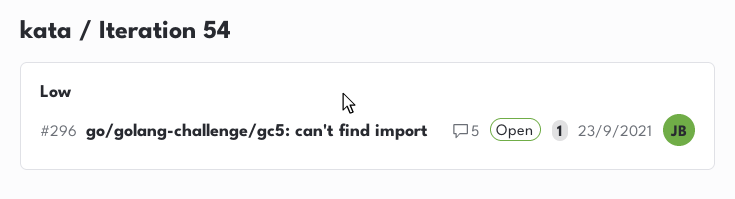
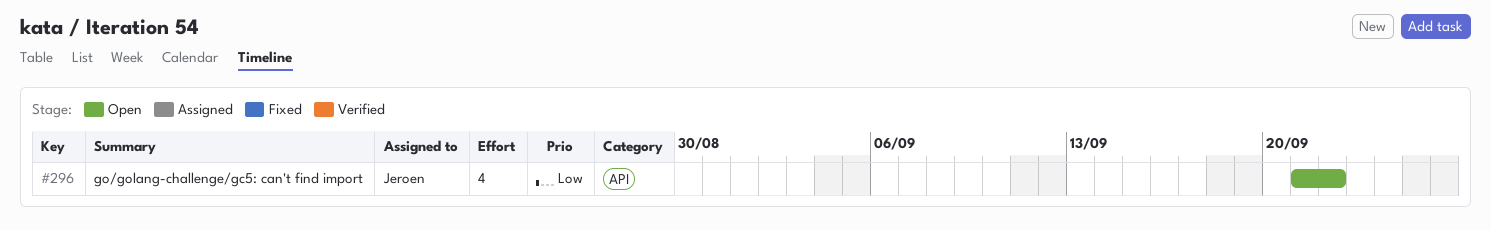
#296, estimate: 1 -> 4
#296, due: Sep 23 -> Sep 22

